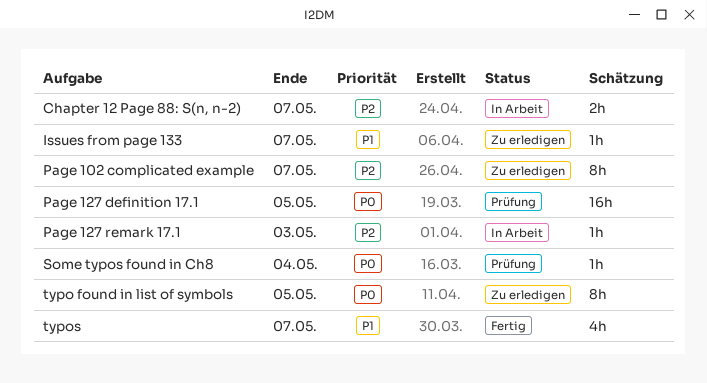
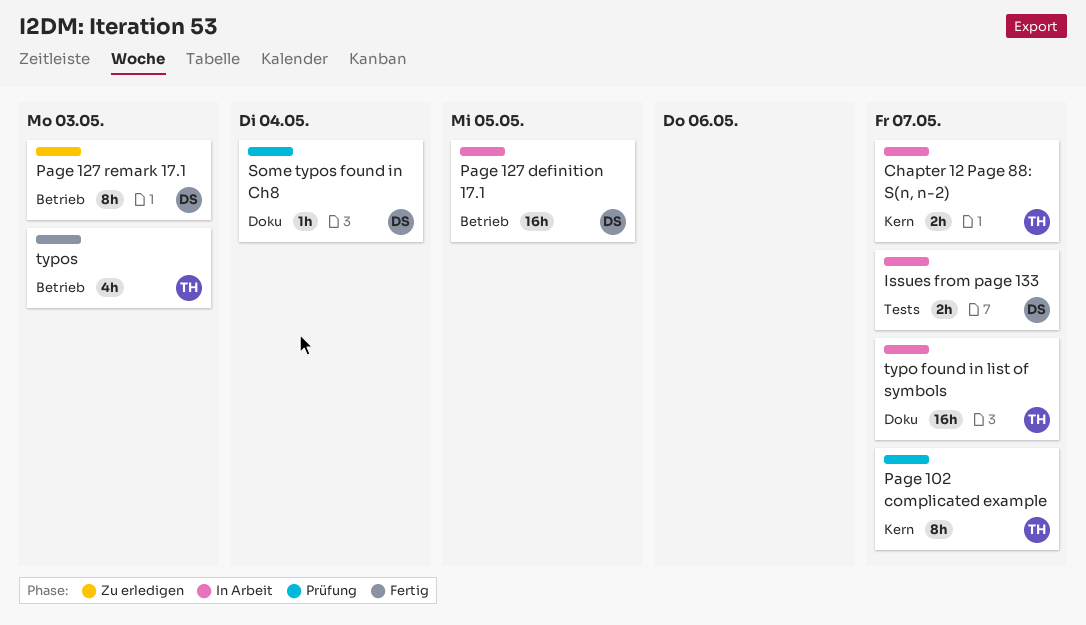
Issues from page 133, status: Zu erledigen -> In Arbeit
Issues from page 133, estimate: 1h -> 2h
Page 102 complicated example, status: Zu erledigen -> Prüfung
Page 127 definition 17.1, status: Prüfung -> In Arbeit
Page 127 remark 17.1, status: In Arbeit -> Zu erledigen
Page 127 remark 17.1, estimate: 1h -> 8h
typo found in list of symbols, status: Zu erledigen -> In Arbeit
typo found in list of symbols, estimate: 8h -> 16h
typo found in list of symbols, due: May 5 -> May 7
typos, due: May 7 -> May 3

